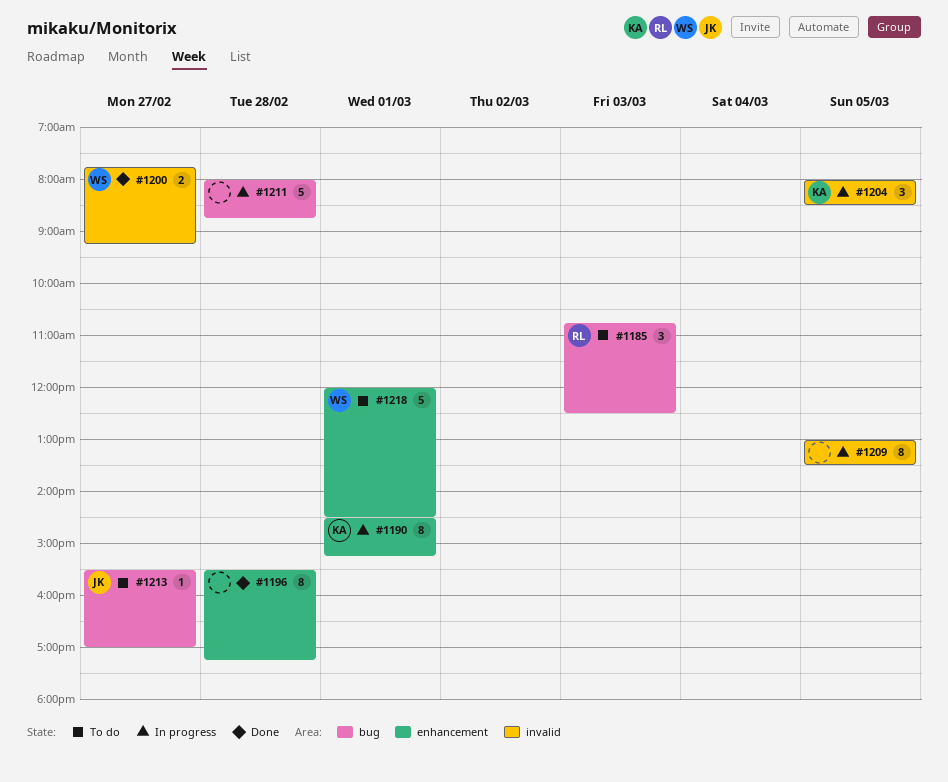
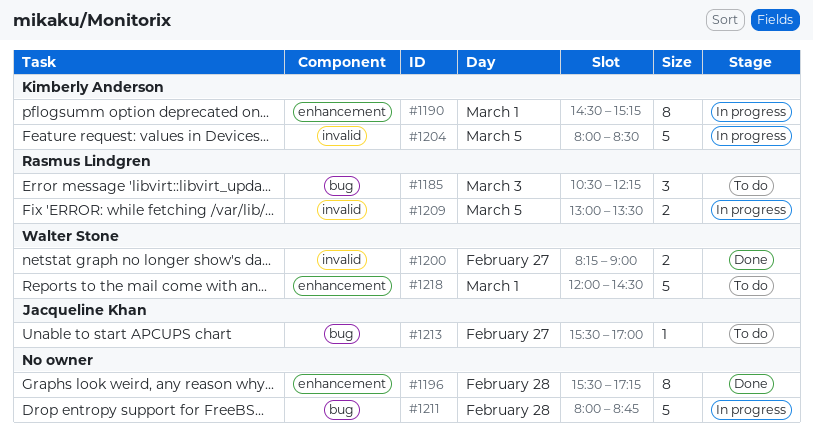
#1185, begins: 10:45 -> 10:30
#1185, ends: 12:30 -> 12:15
#1200, begins: 07:45 -> 08:15
#1200, ends: 09:15 -> 09:00
#1204, estimate: 3 -> 5
#1209, owner: none -> Rasmus Lindgren
#1209, estimate: 8 -> 2

